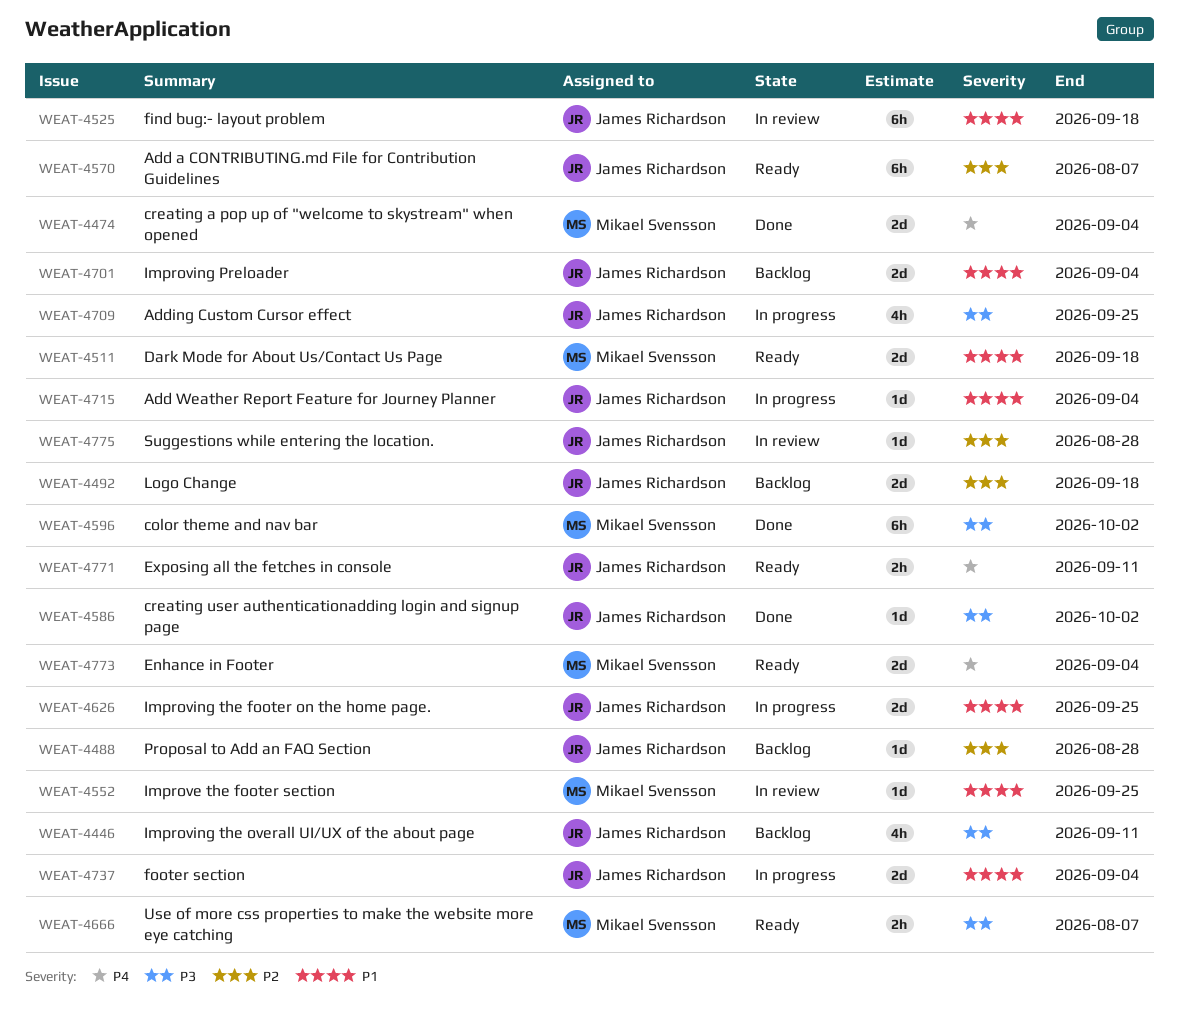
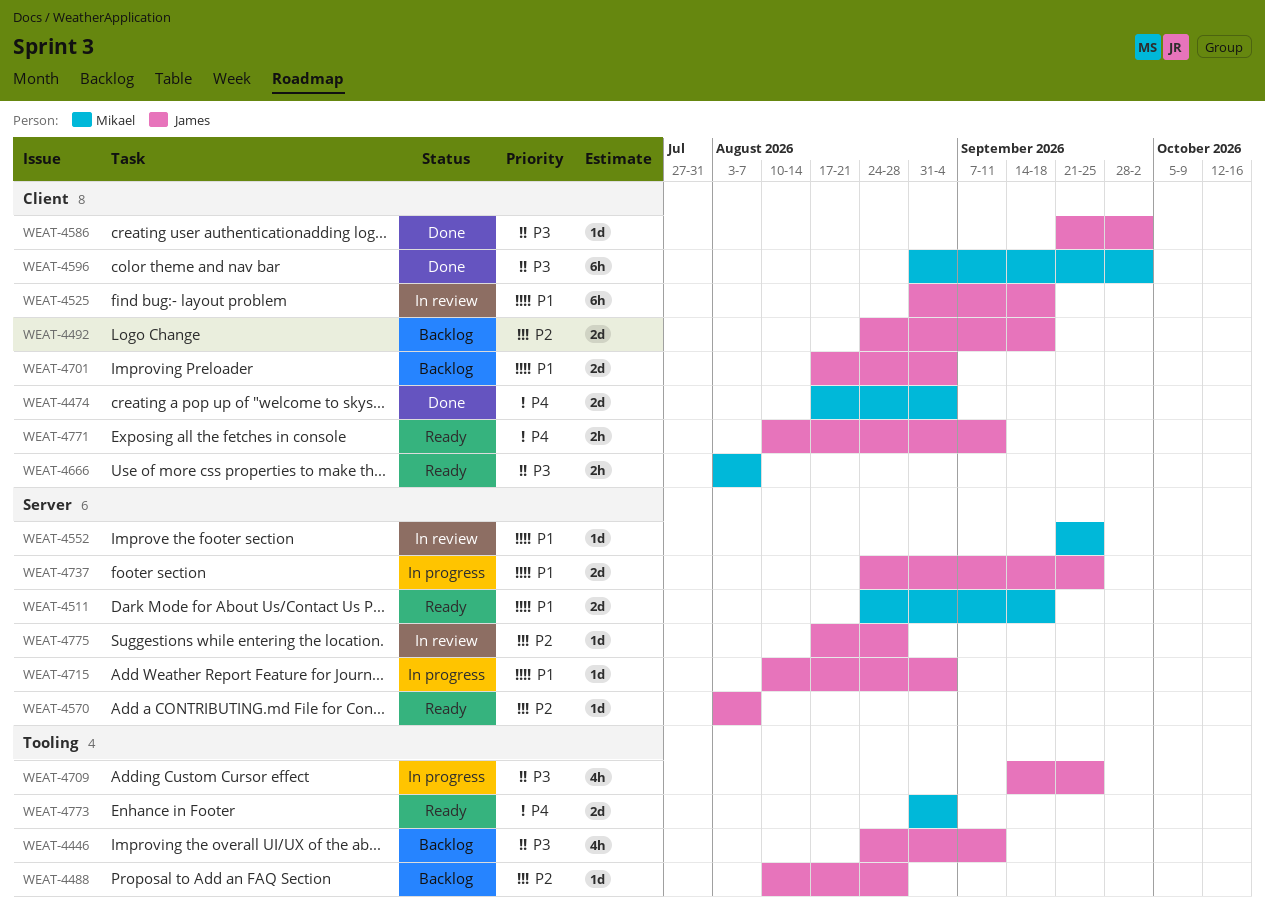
WEAT-4570, estimate: 6h -> 1d
WEAT-4626: present -> none
WEAT-4737, due: Sep 4 -> Sep 25

